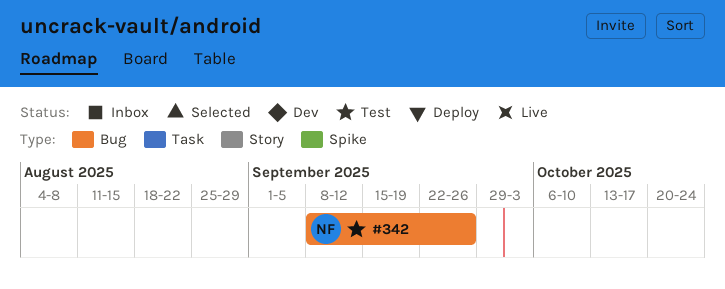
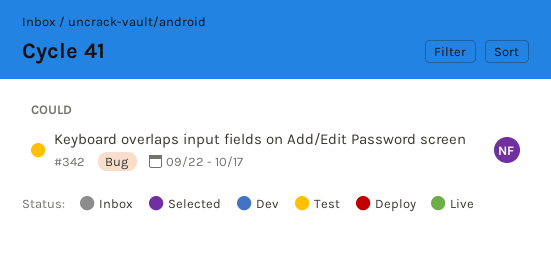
#342, start: Sep 8 -> Sep 22
#342, due: Sep 26 -> Oct 17

